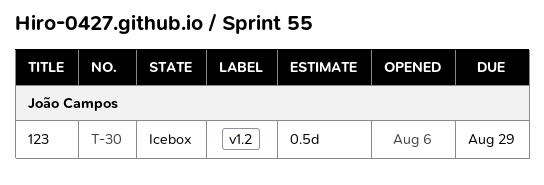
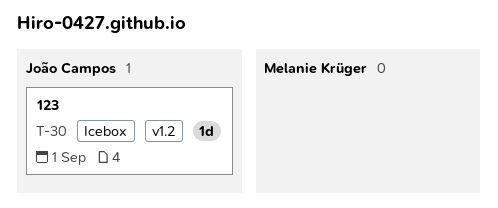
T-30, estimate: 0.5d -> 1d
T-30, due: Aug 29 -> Sep 1

